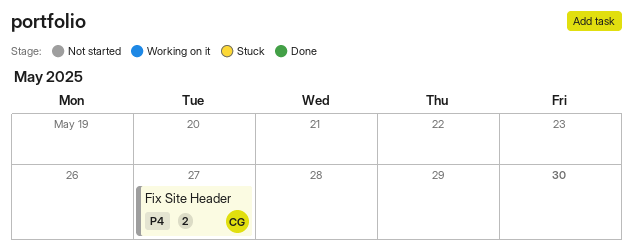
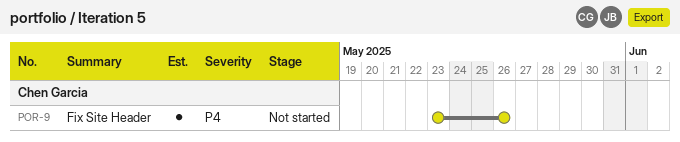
Fix Site Header, estimate: 2 -> 1
Fix Site Header, due: May 27 -> May 26

